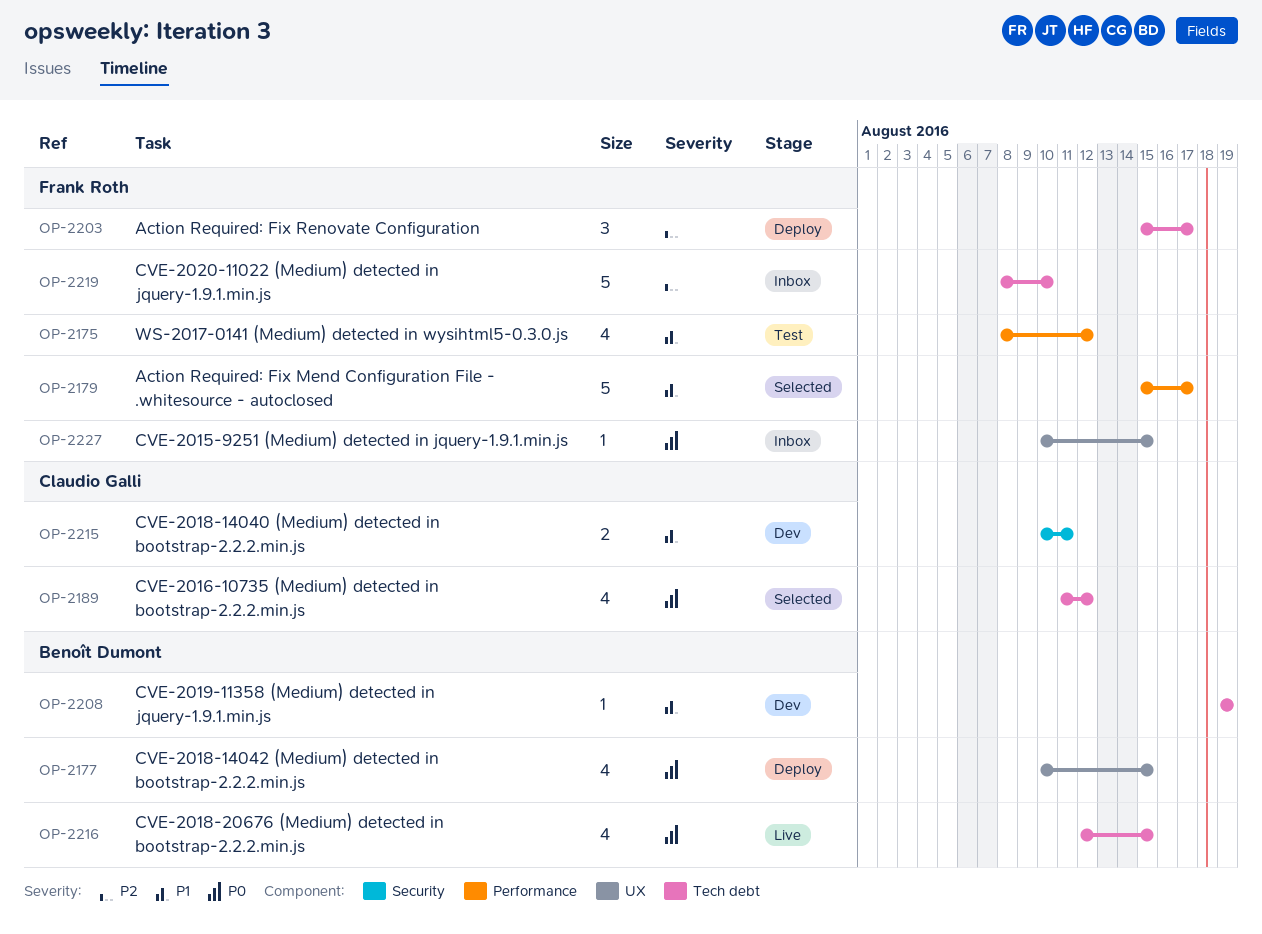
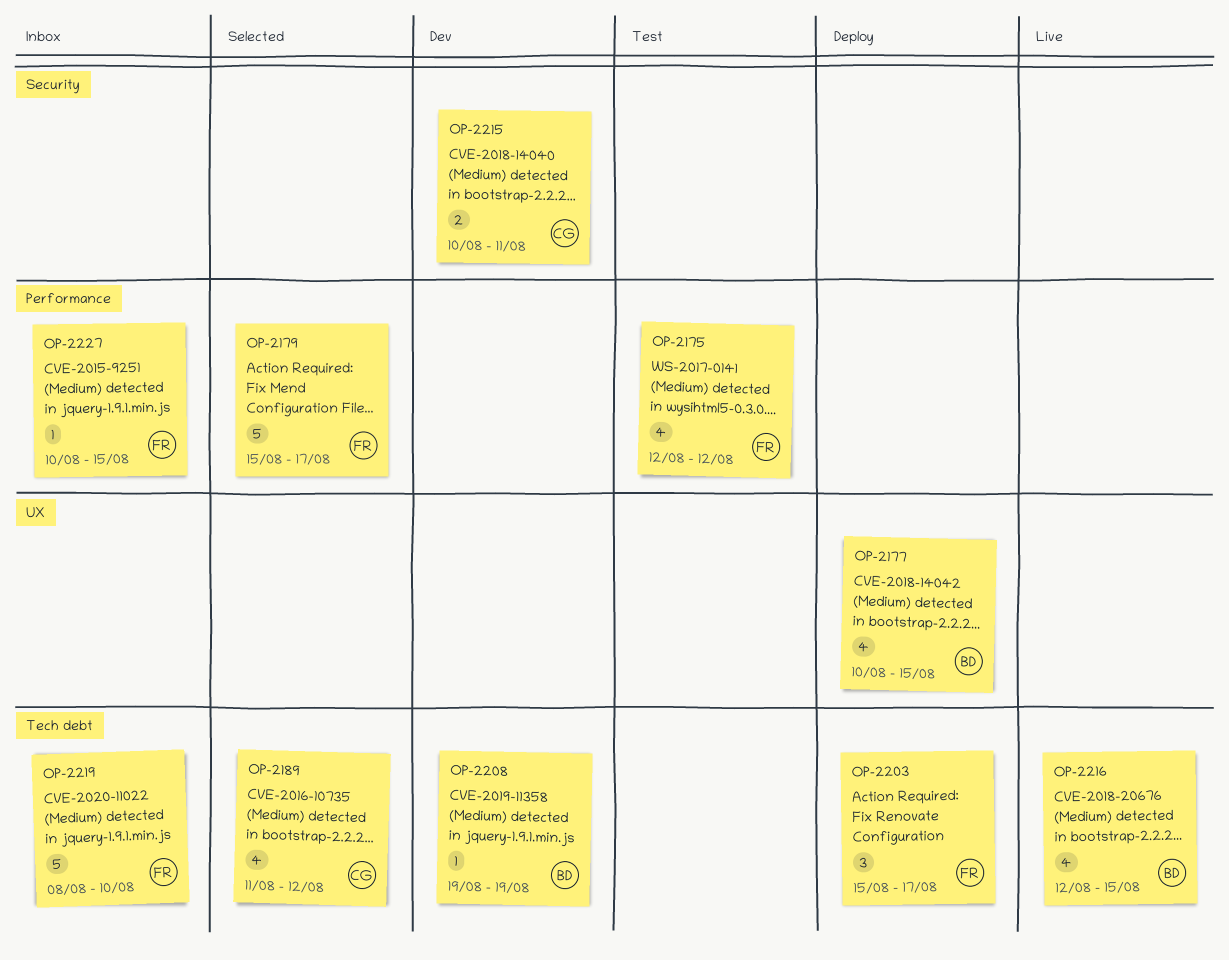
OP-2175, start: Aug 8 -> Aug 12
OP-2227, label: UX -> Performance

